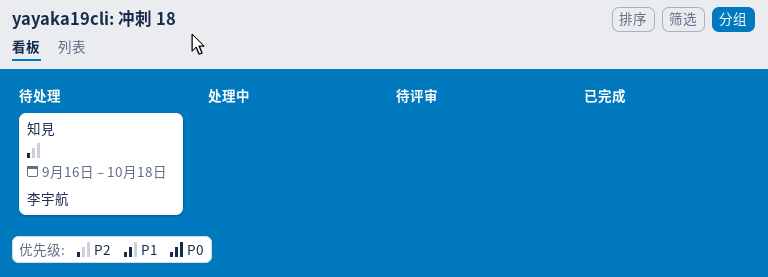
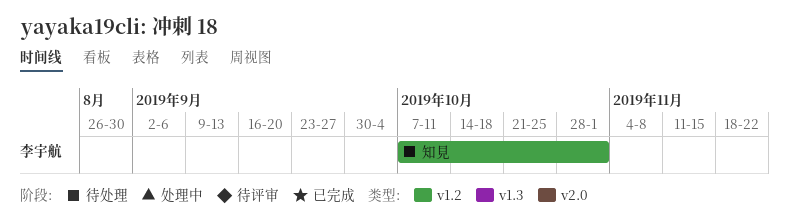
知見, start: Sep 16 -> Oct 7
知見, due: Oct 18 -> Nov 1

